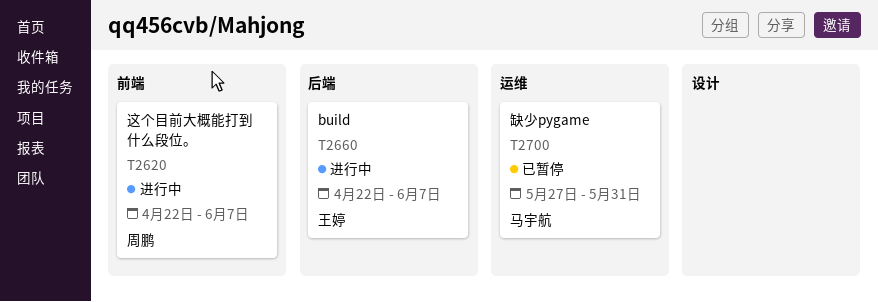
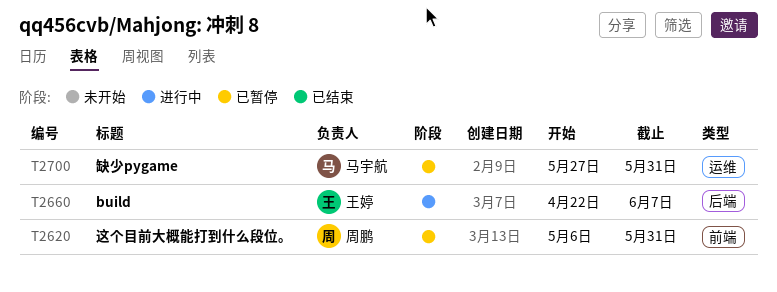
T2620, status: 进行中 -> 已暂停
T2620, start: Apr 22 -> May 6
T2620, due: Jun 7 -> May 31

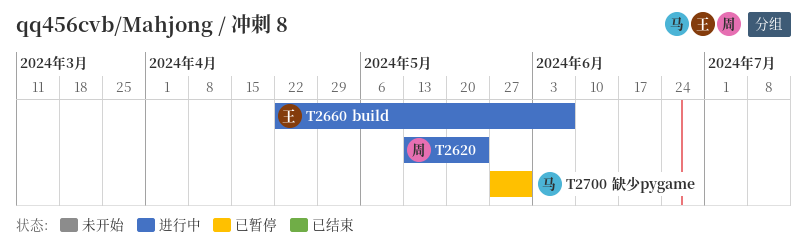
T2620, status: 已暂停 -> 进行中
T2620, start: May 6 -> May 13
T2620, due: May 31 -> May 24

